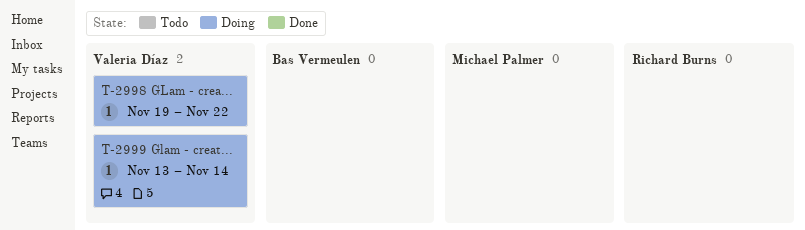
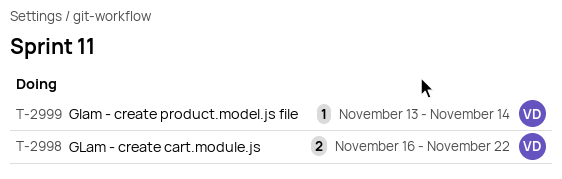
T-2998, estimate: 1 -> 2
T-2998, start: Nov 19 -> Nov 16

